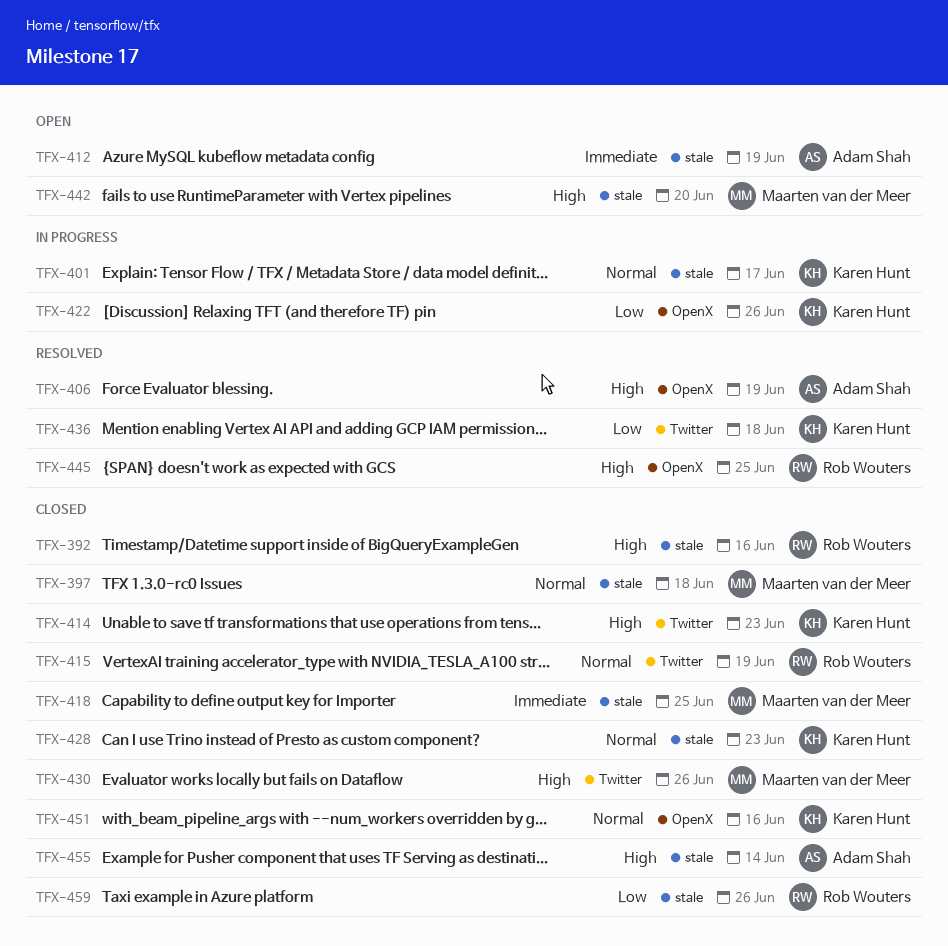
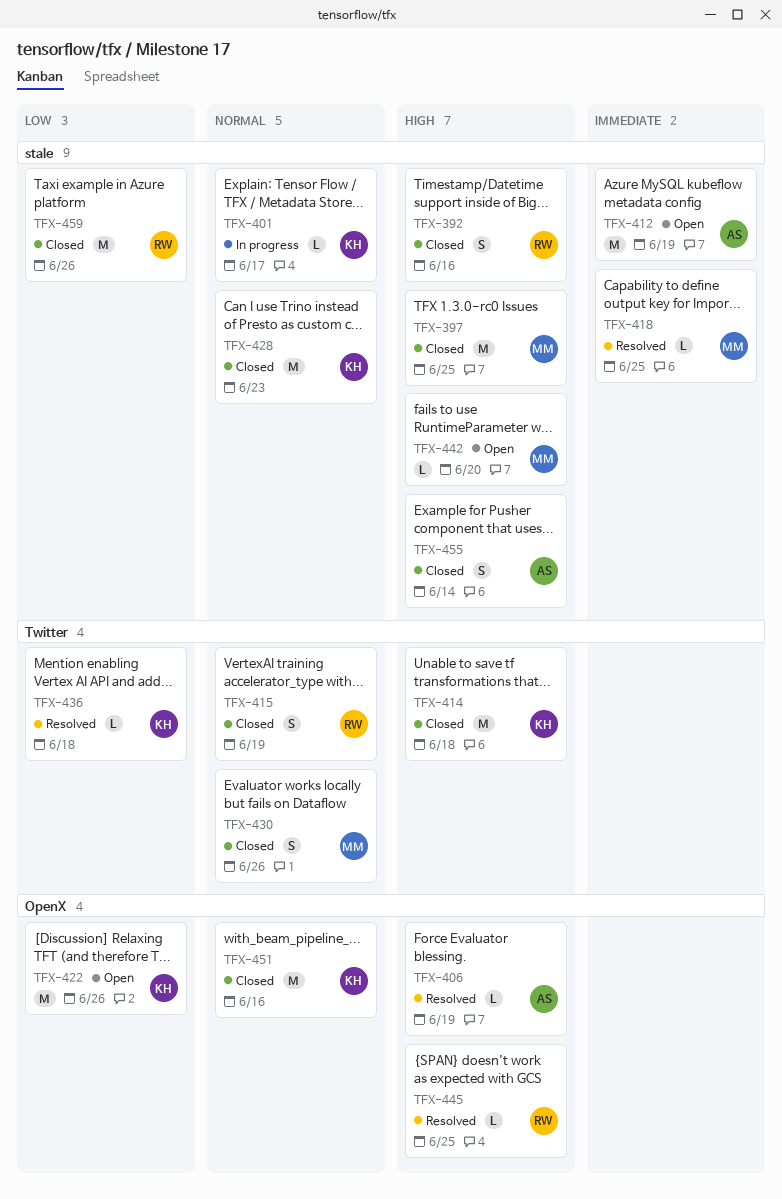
TFX-397, priority: Normal -> High
TFX-397, due: Jun 18 -> Jun 25
TFX-414, due: Jun 23 -> Jun 18
TFX-418, status: Closed -> Resolved
TFX-422, status: In progress -> Open
TFX-430, priority: High -> Normal

